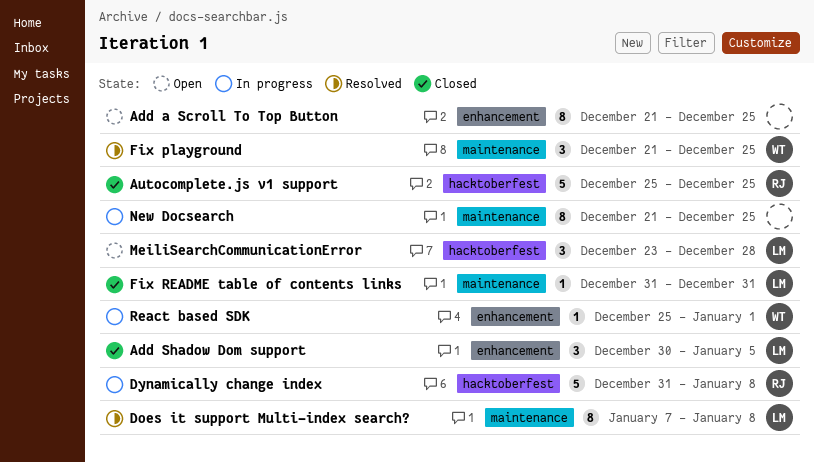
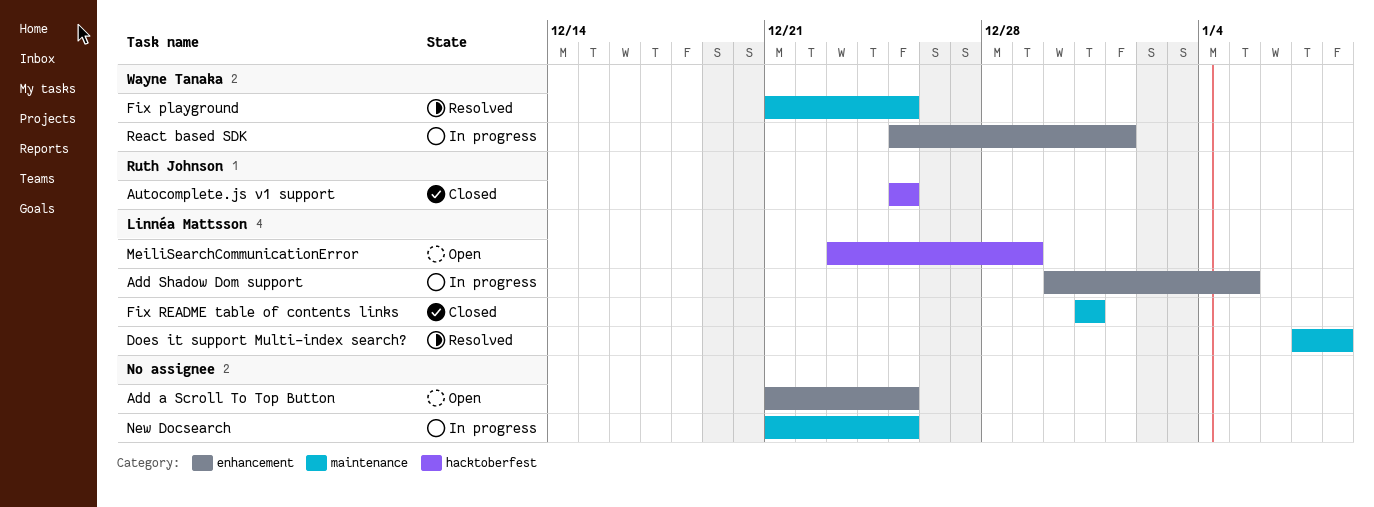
Add Shadow Dom support, status: Closed -> In progress
Dynamically change index: present -> none
MeiliSearchCommunicationError, due: Dec 28 -> Dec 29

